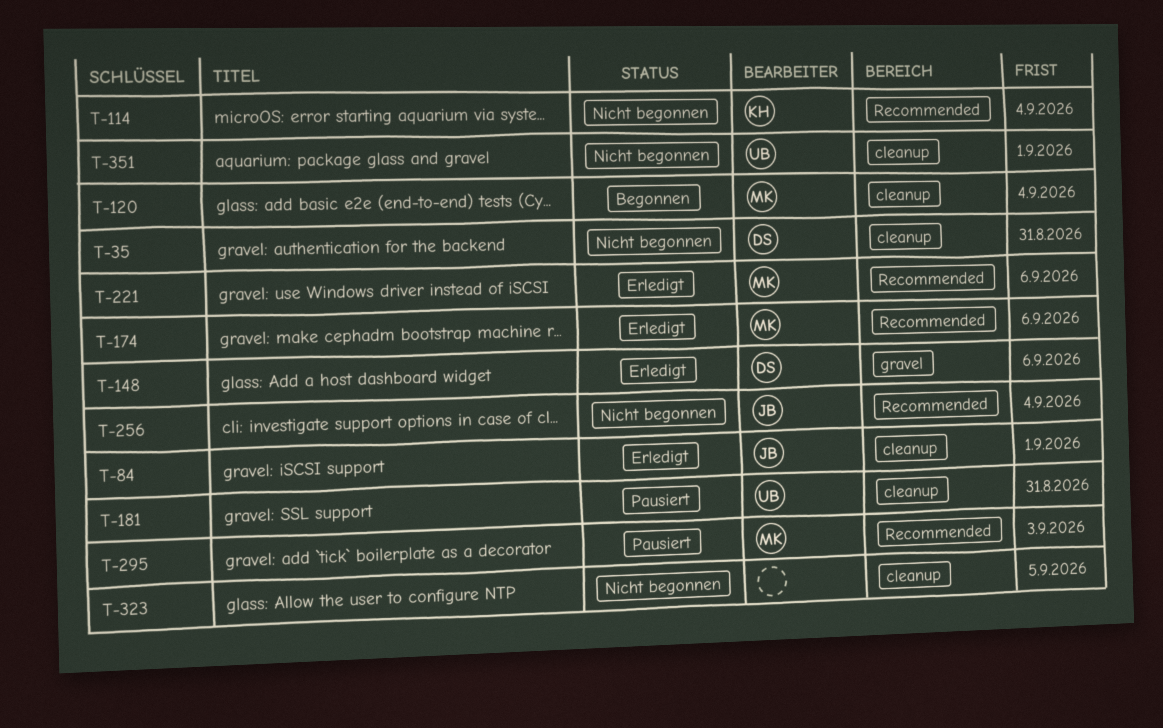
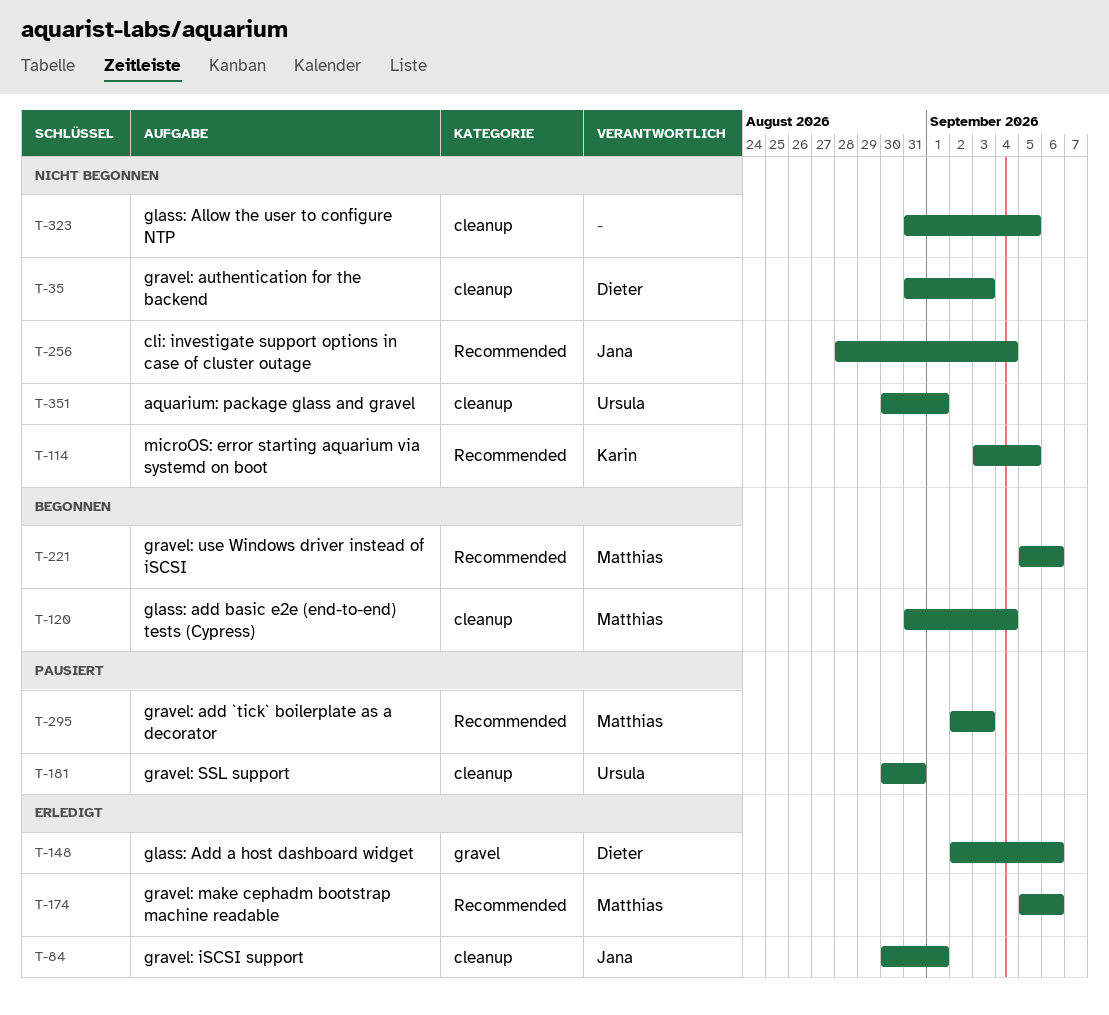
T-35, due: Aug 31 -> Sep 3
T-114, due: Sep 4 -> Sep 5
T-221, status: Erledigt -> Begonnen

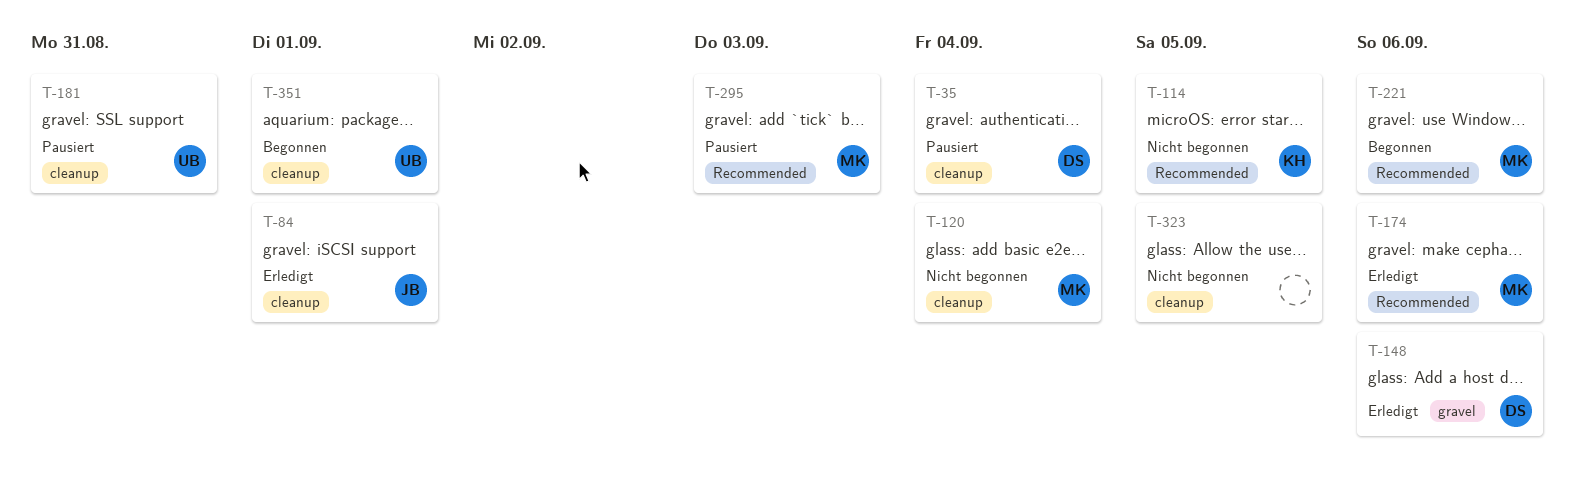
T-35, status: Nicht begonnen -> Pausiert
T-35, due: Sep 3 -> Sep 4
T-120, status: Begonnen -> Nicht begonnen
T-256: present -> none
T-351, status: Nicht begonnen -> Begonnen

